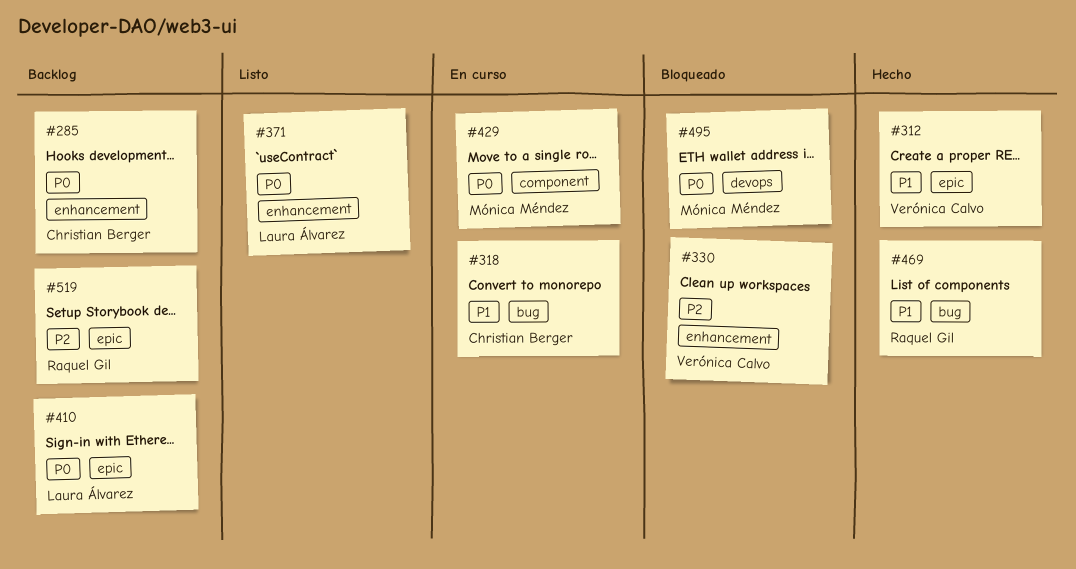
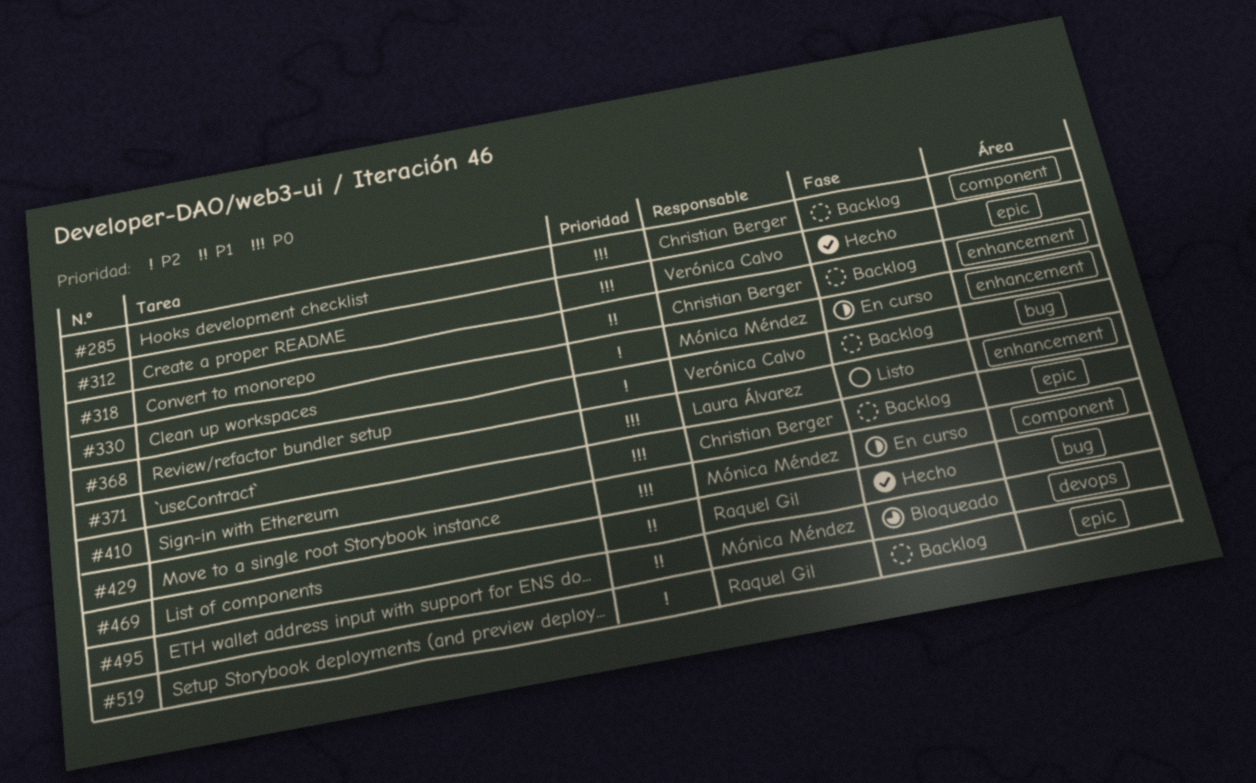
#285, label: enhancement -> component
#312, priority: P1 -> P0
#318, status: En curso -> Backlog
#318, label: bug -> enhancement
#330, status: Bloqueado -> En curso
#330, owner: Verónica Calvo -> Mónica Méndez
#368: none -> present
#410, owner: Laura Álvarez -> Christian Berger
#495, priority: P0 -> P1

